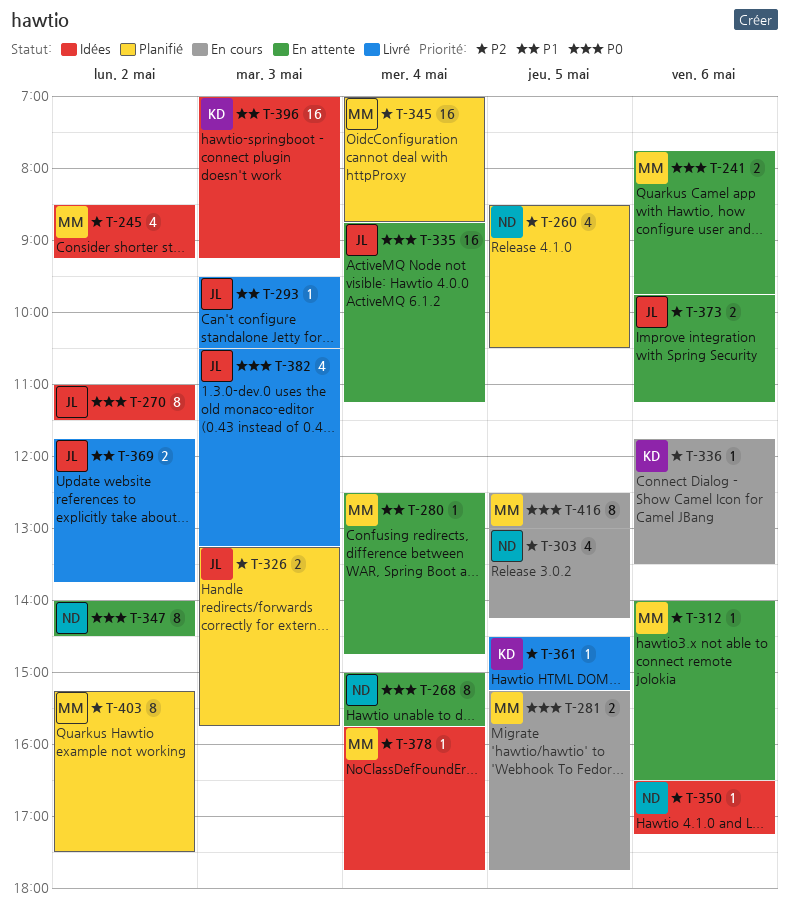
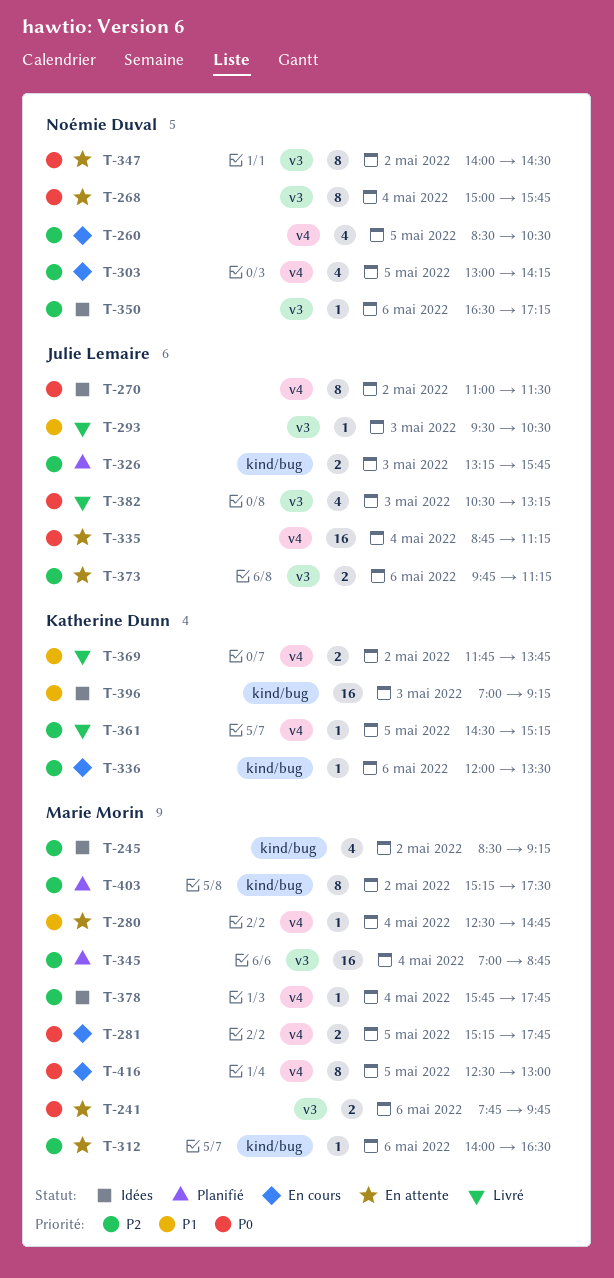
T-260, status: Planifié -> En cours
T-336, begins: 11:45 -> 12:00
T-369, owner: Julie Lemaire -> Katherine Dunn

